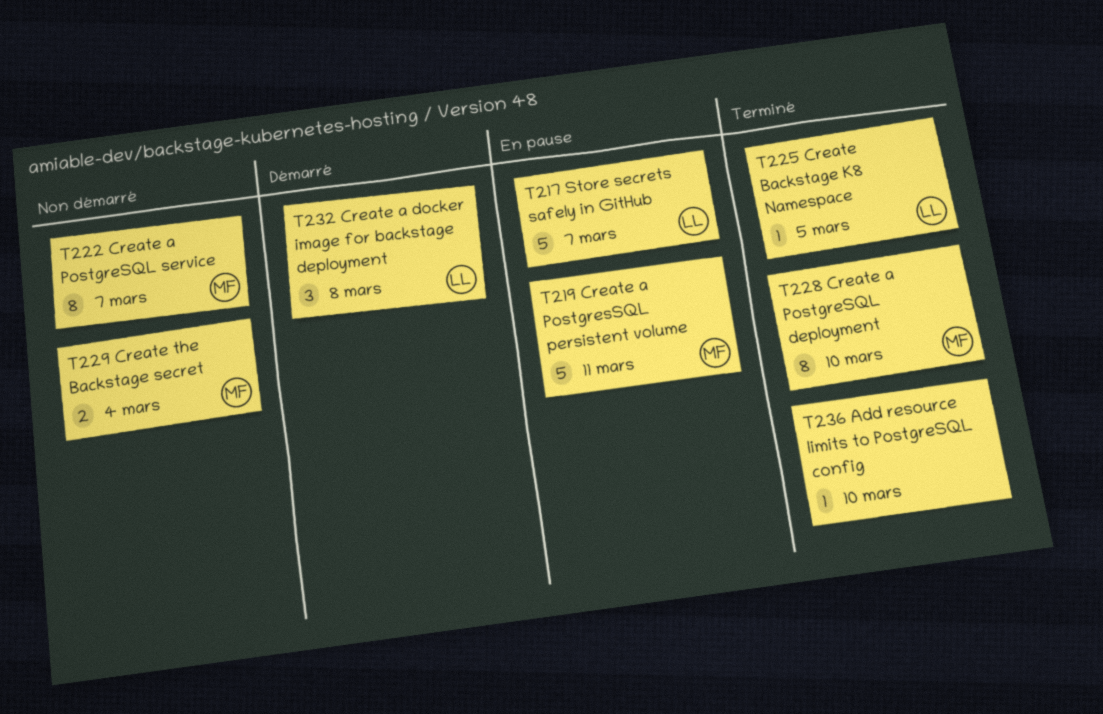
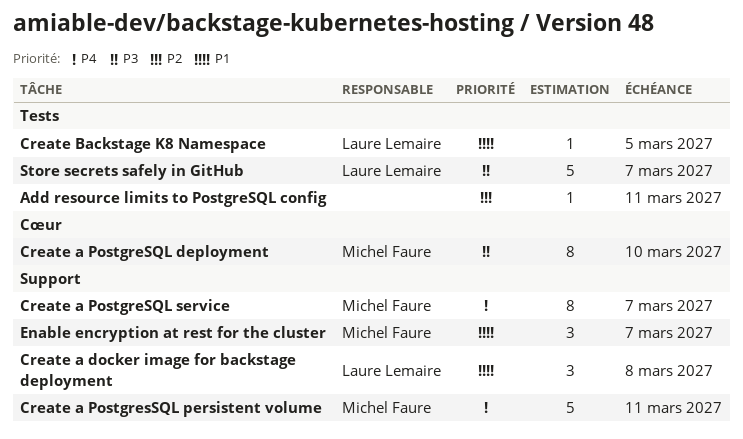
Add resource limits to PostgreSQL config, due: Mar 10 -> Mar 11
Create the Backstage secret: present -> none
Enable encryption at rest for the cluster: none -> present

